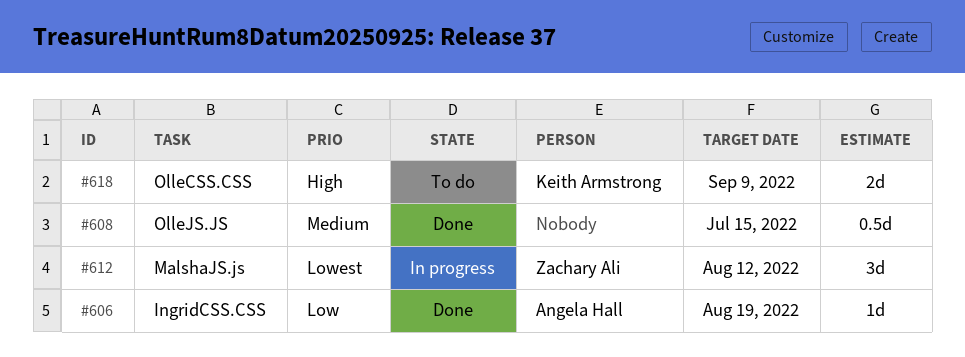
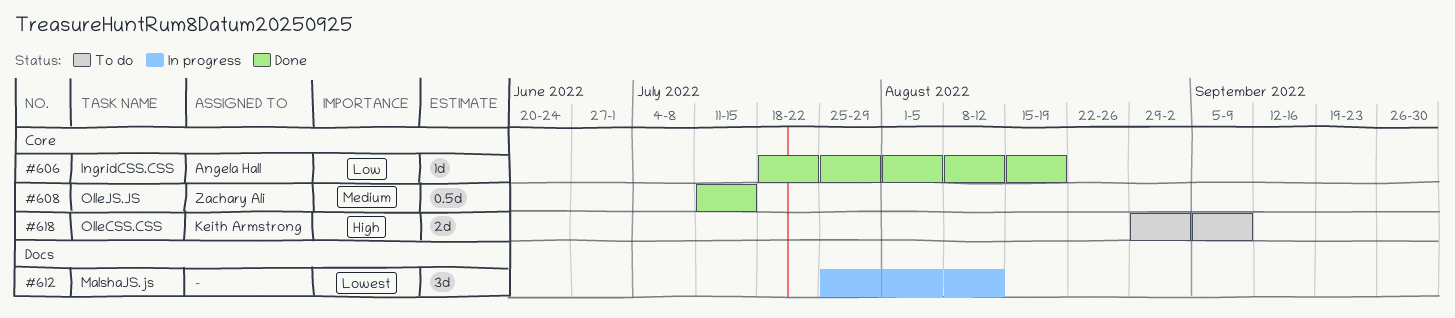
#608, owner: none -> Zachary Ali
#612, owner: Zachary Ali -> none

